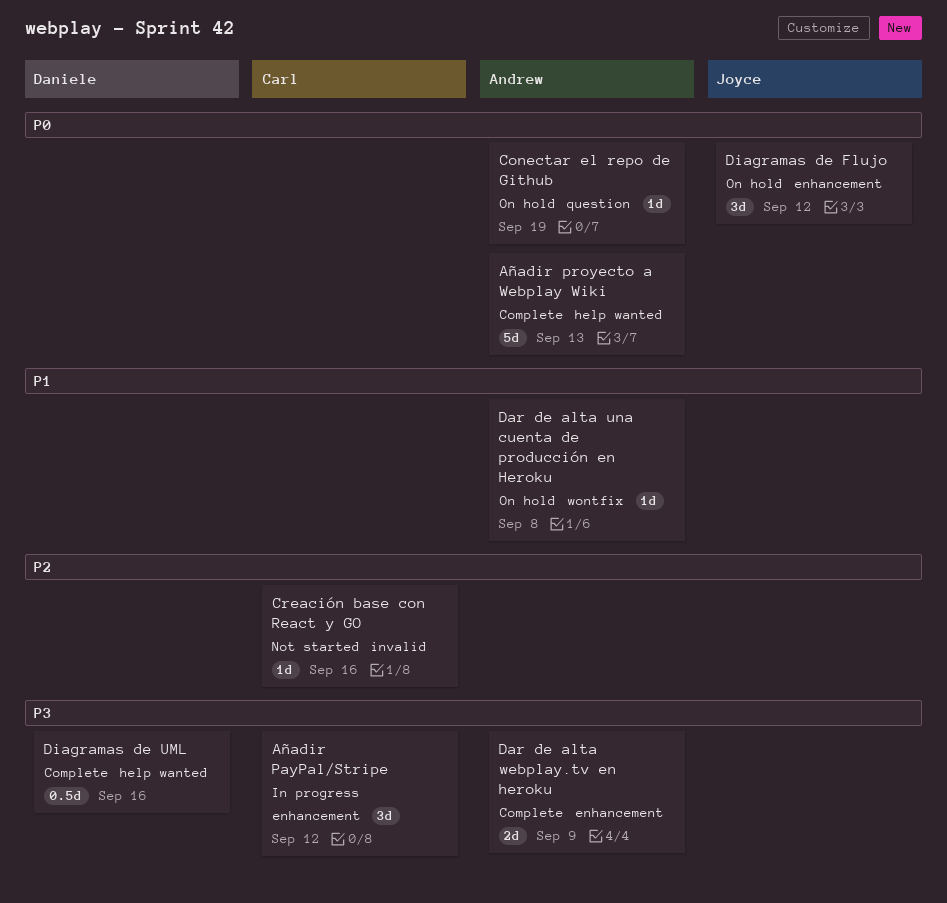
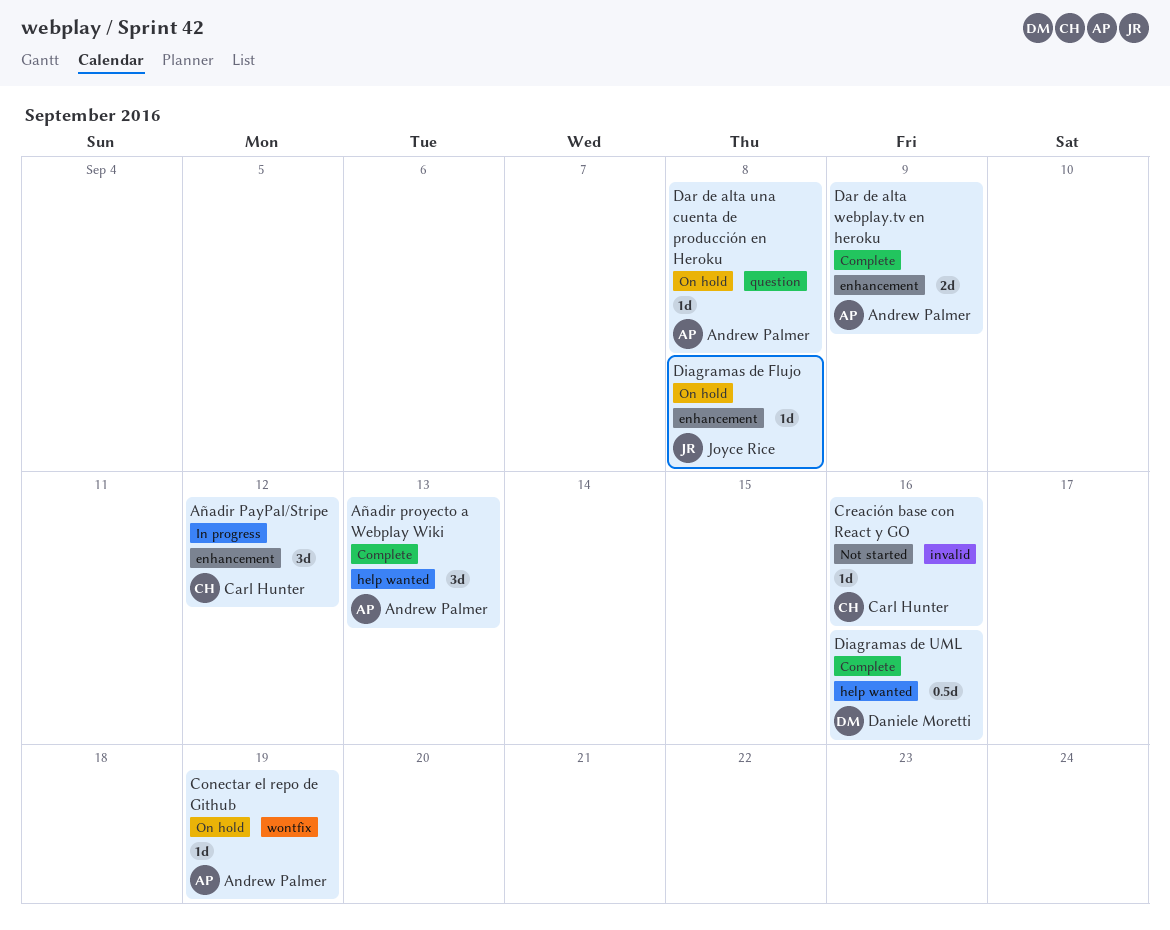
Añadir proyecto a Webplay Wiki, estimate: 5d -> 3d
Conectar el repo de Github, label: question -> wontfix
Dar de alta una cuenta de producción en Heroku, label: wontfix -> question
Diagramas de Flujo, estimate: 3d -> 1d
Diagramas de Flujo, due: Sep 12 -> Sep 8

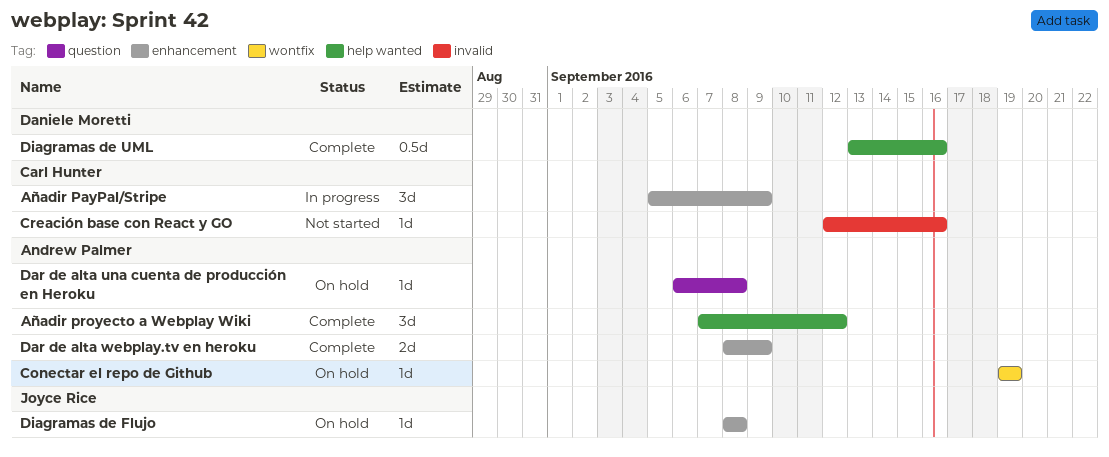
Añadir PayPal/Stripe, due: Sep 12 -> Sep 9
Añadir proyecto a Webplay Wiki, due: Sep 13 -> Sep 12

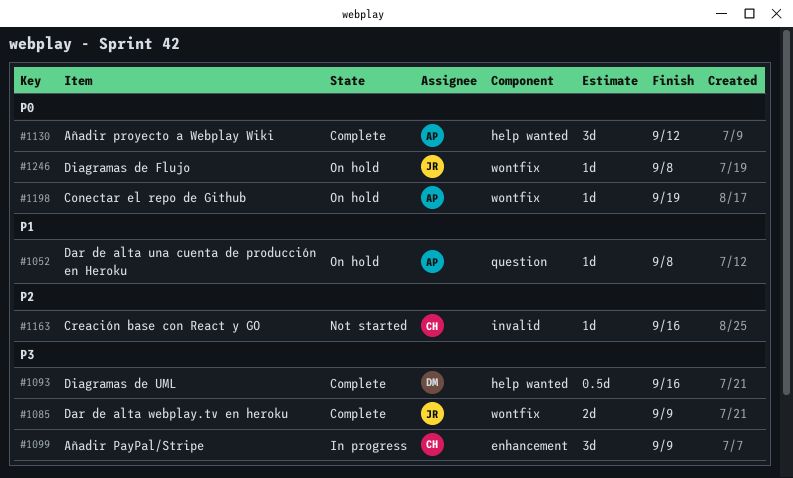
Dar de alta webplay.tv en heroku, owner: Andrew Palmer -> Joyce Rice
Dar de alta webplay.tv en heroku, label: enhancement -> wontfix
Diagramas de Flujo, label: enhancement -> wontfix

